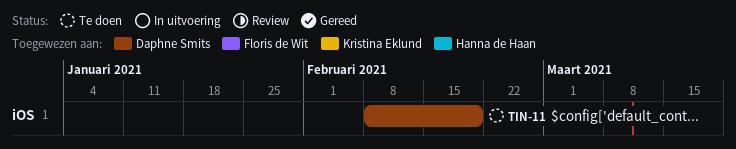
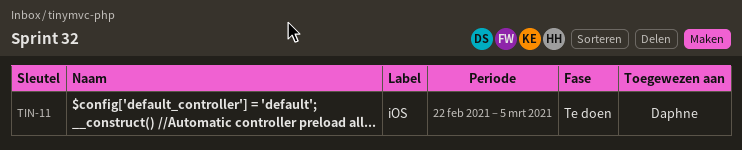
TIN-11, start: Feb 8 -> Feb 22
TIN-11, due: Feb 19 -> Mar 5

